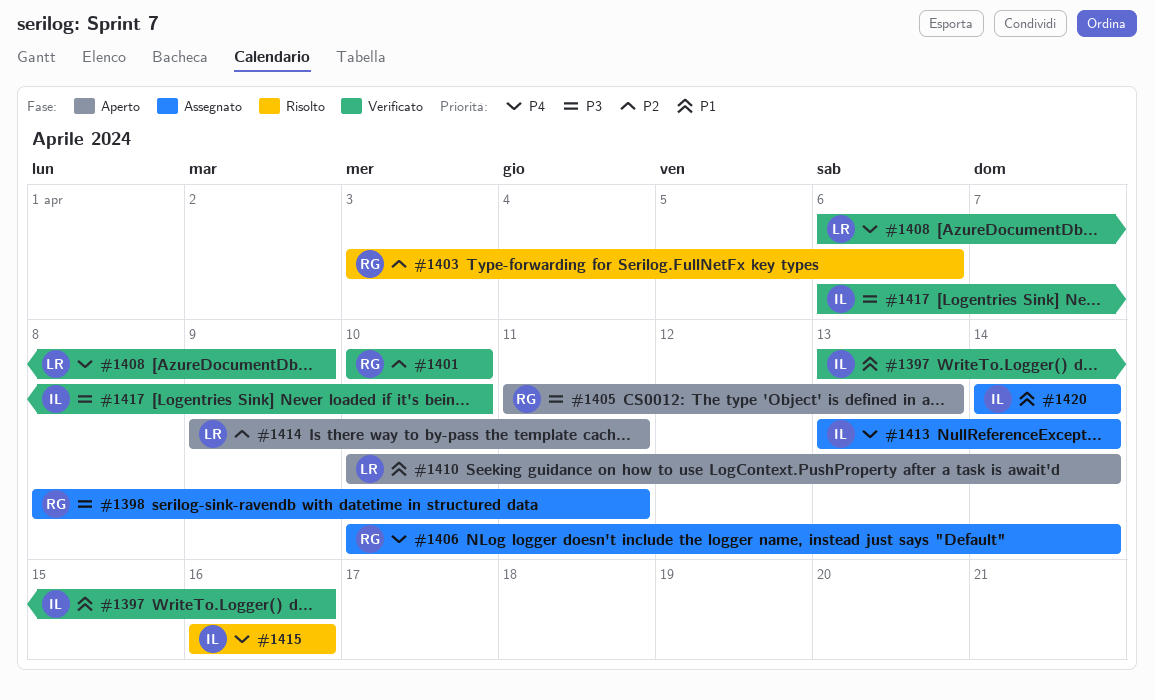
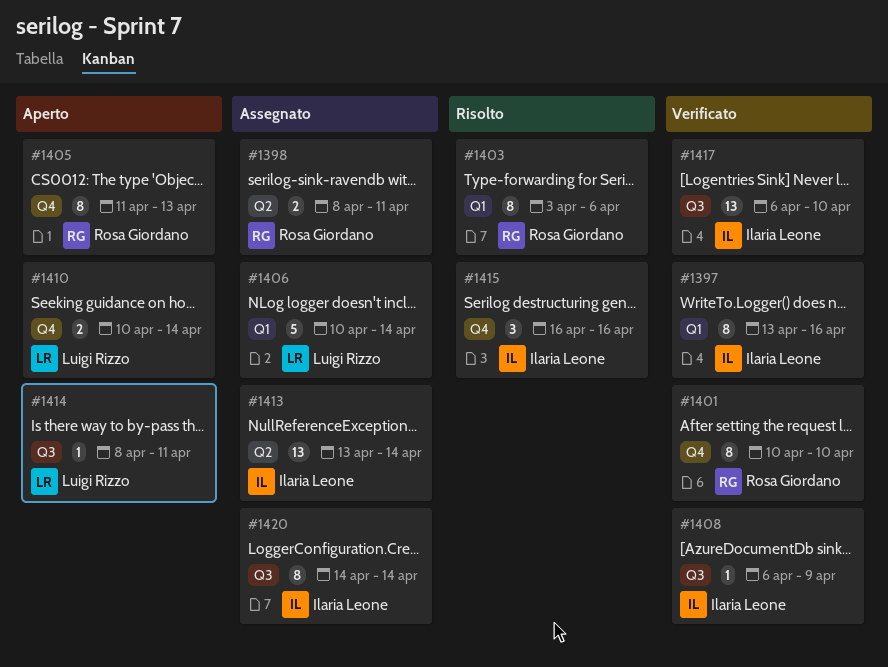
#1406, owner: Rosa Giordano -> Luigi Rizzo
#1408, owner: Luigi Rizzo -> Ilaria Leone
#1414, start: Apr 9 -> Apr 8

